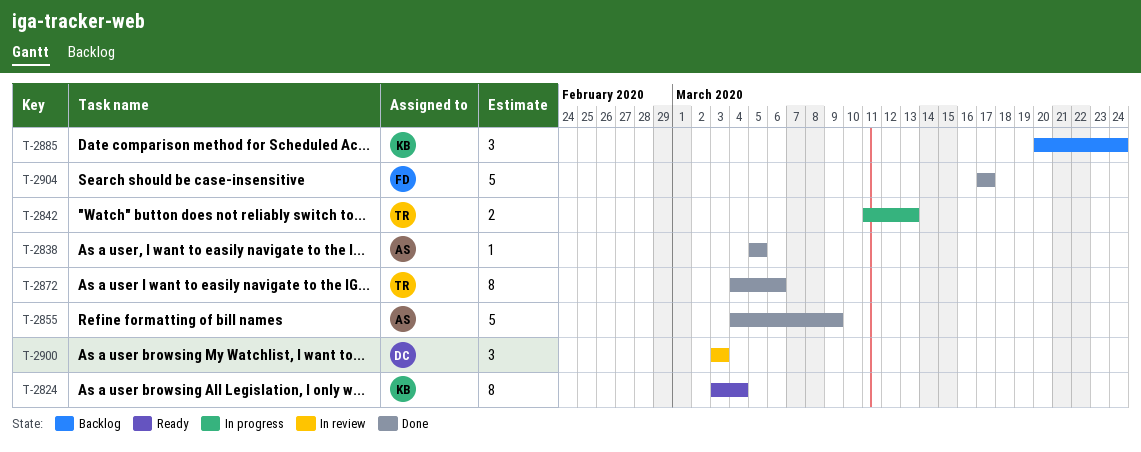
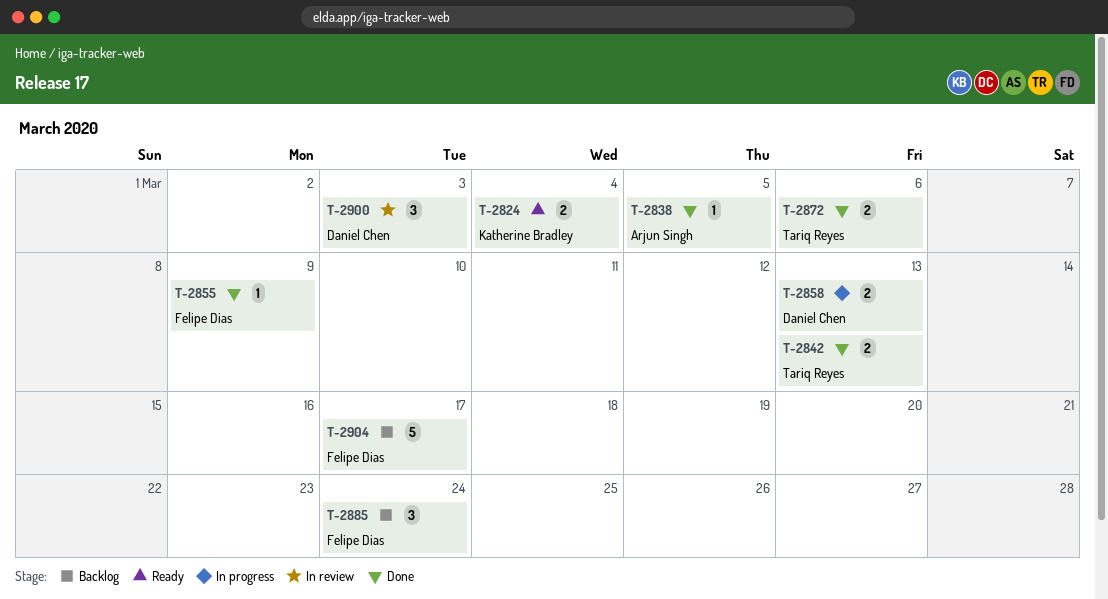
T-2824, estimate: 8 -> 2
T-2842, status: In progress -> Done
T-2855, owner: Arjun Singh -> Felipe Dias
T-2855, estimate: 5 -> 1
T-2858: none -> present
T-2872, estimate: 8 -> 2
T-2885, owner: Katherine Bradley -> Felipe Dias
T-2904, status: Done -> Backlog

